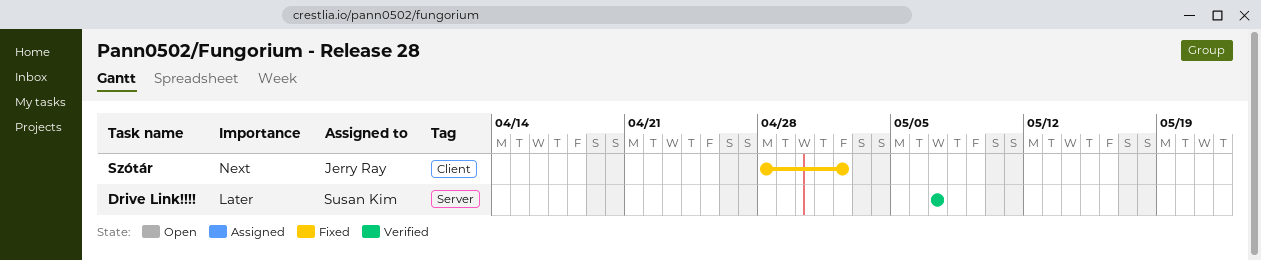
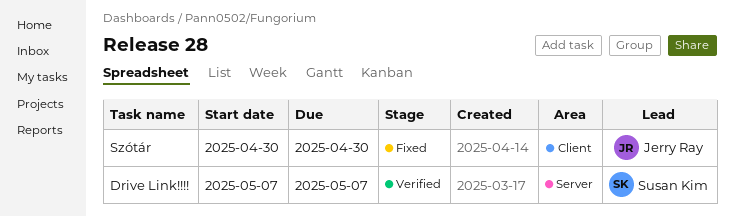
Szótár, start: Apr 28 -> Apr 30
Szótár, due: May 2 -> Apr 30

